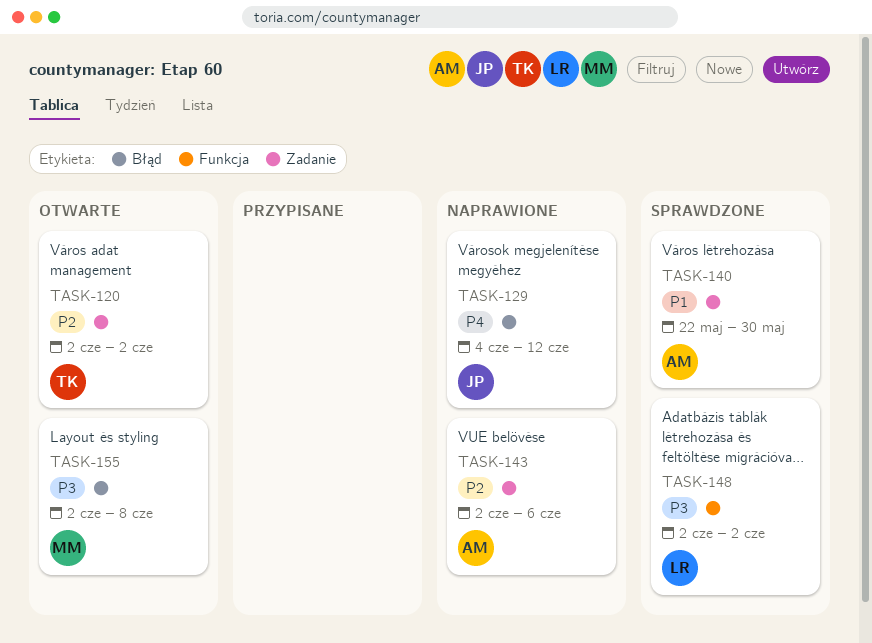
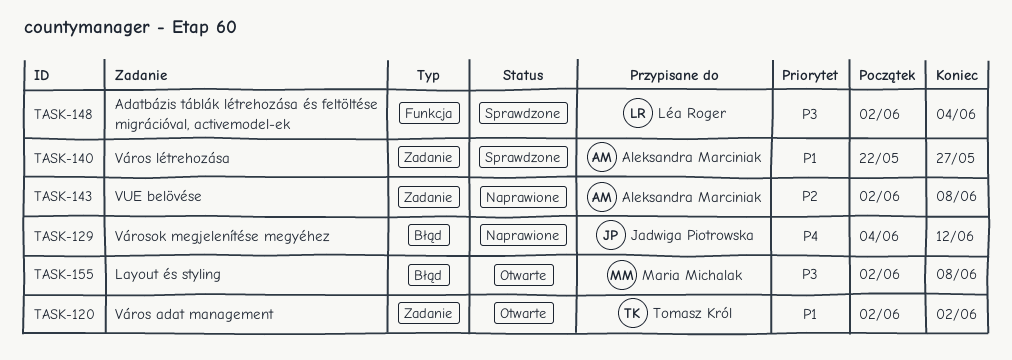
TASK-120, priority: P2 -> P1
TASK-140, due: May 30 -> May 27
TASK-143, due: Jun 6 -> Jun 8
TASK-148, due: Jun 2 -> Jun 4

